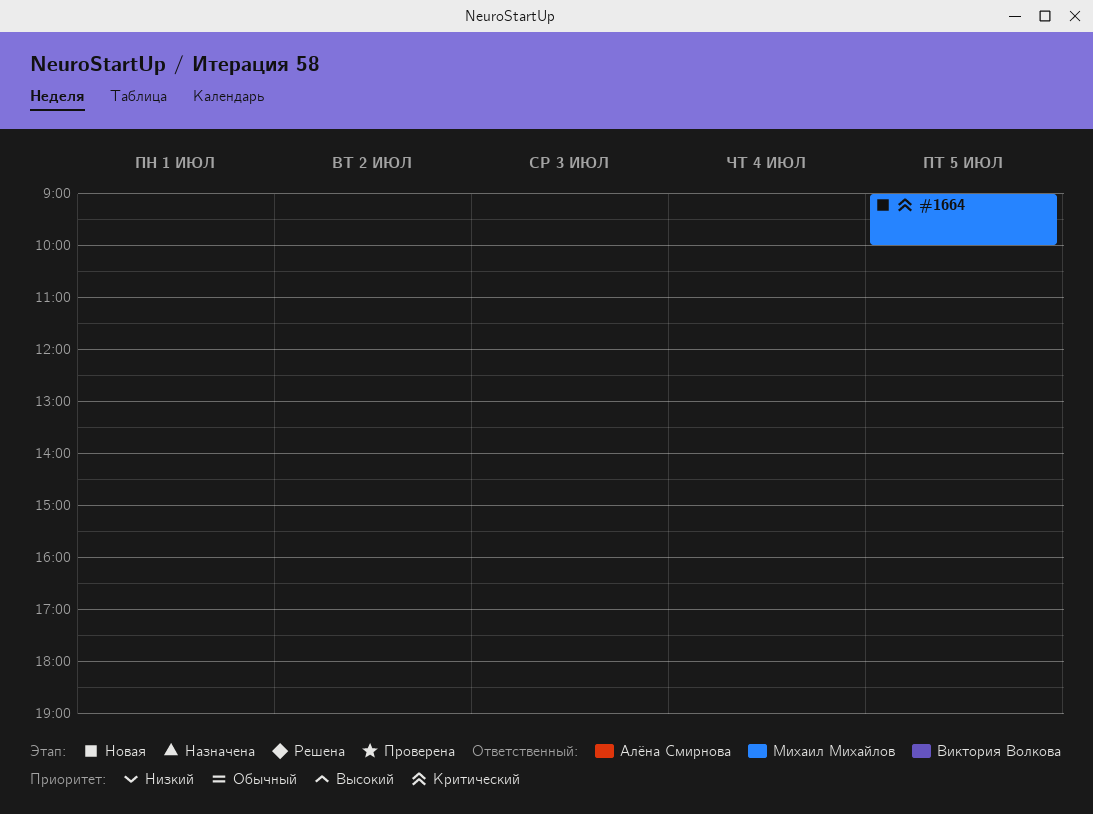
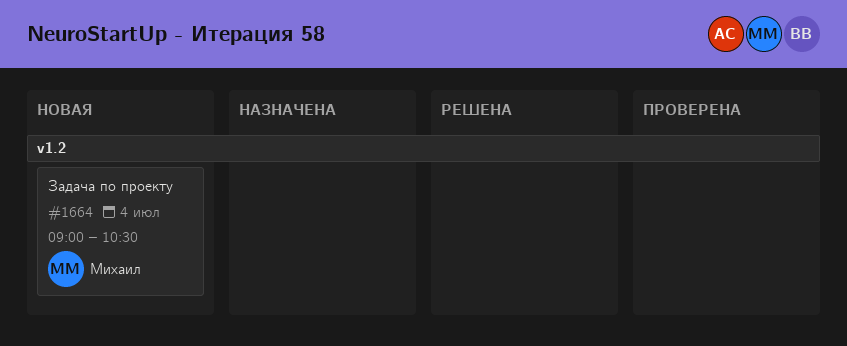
#1664, day: Jul 5 -> Jul 4
#1664, ends: 10:00 -> 10:30

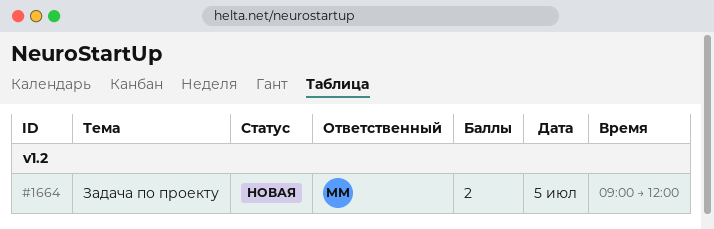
#1664, day: Jul 4 -> Jul 5
#1664, ends: 10:30 -> 12:00

